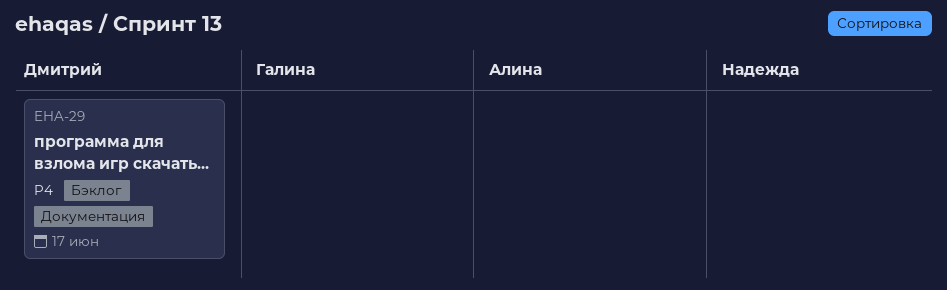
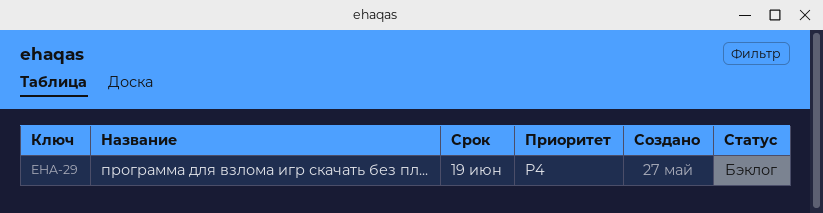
EHA-29, due: Jun 17 -> Jun 19

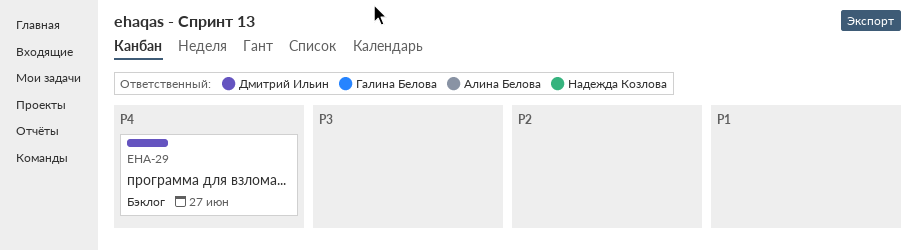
EHA-29, due: Jun 19 -> Jun 27

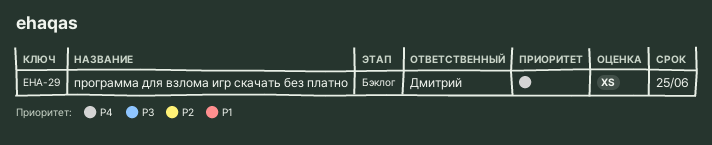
EHA-29, due: Jun 27 -> Jun 25

